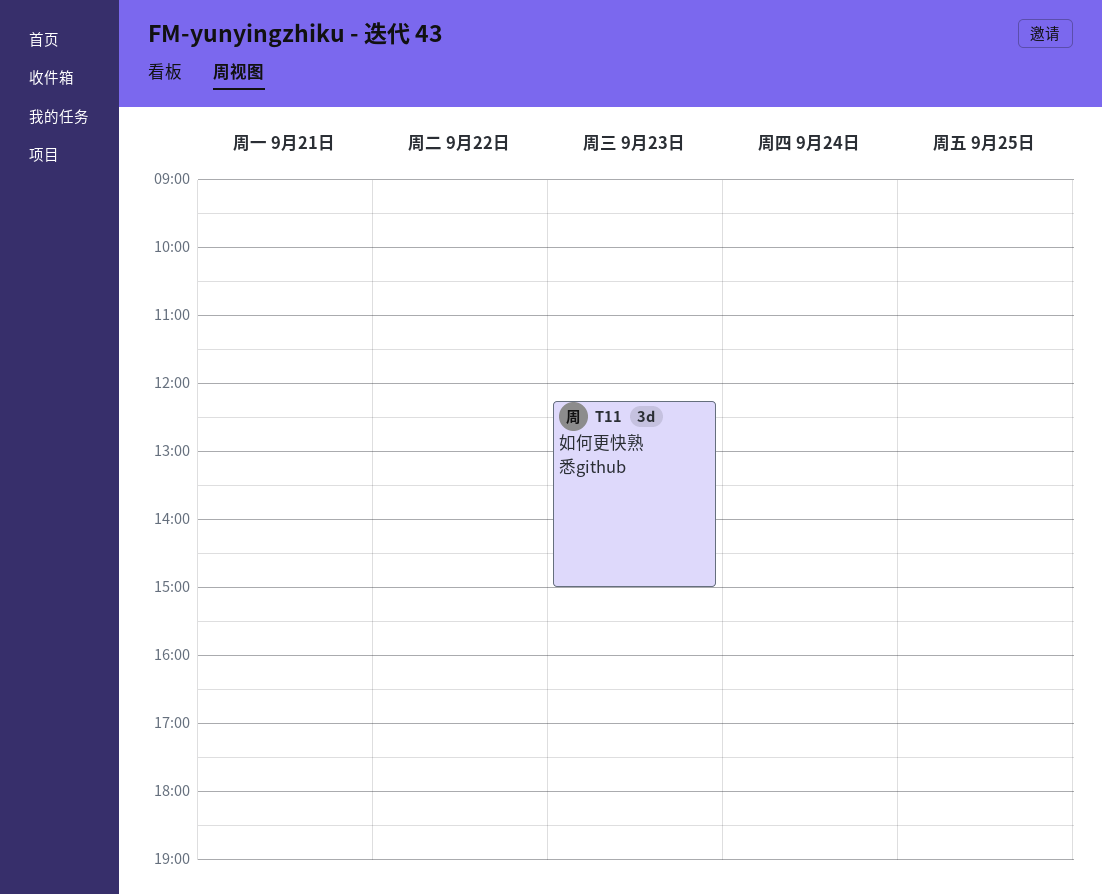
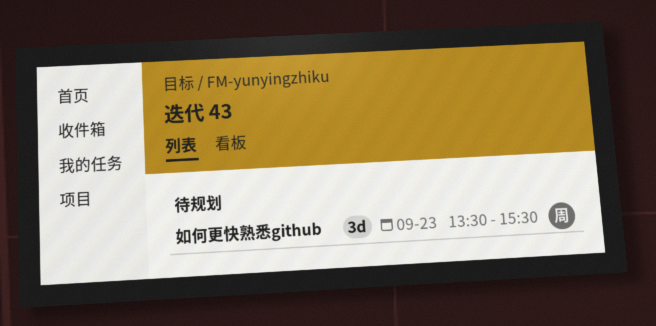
如何更快熟悉github, begins: 12:15 -> 13:30
如何更快熟悉github, ends: 15:00 -> 15:30

